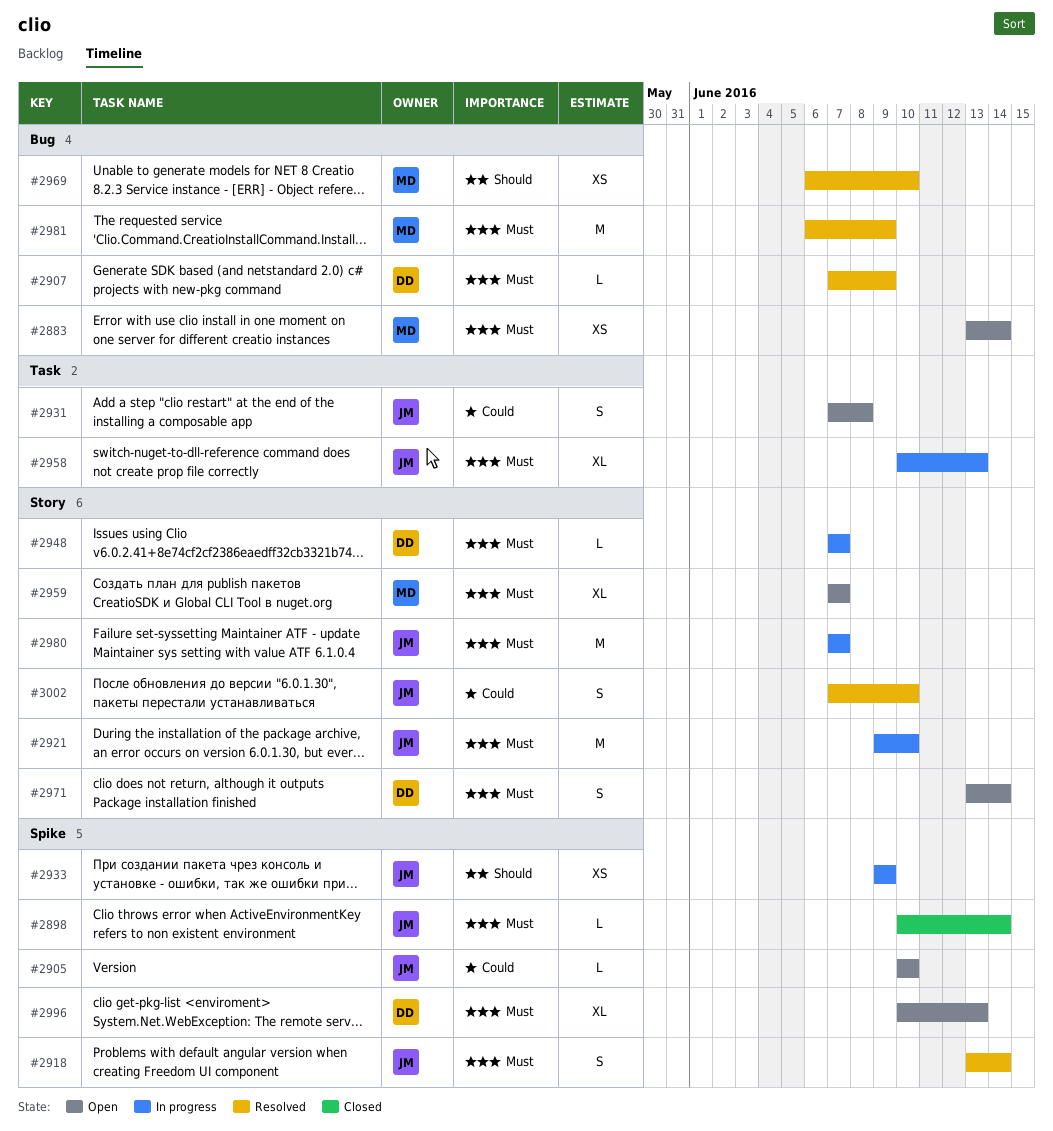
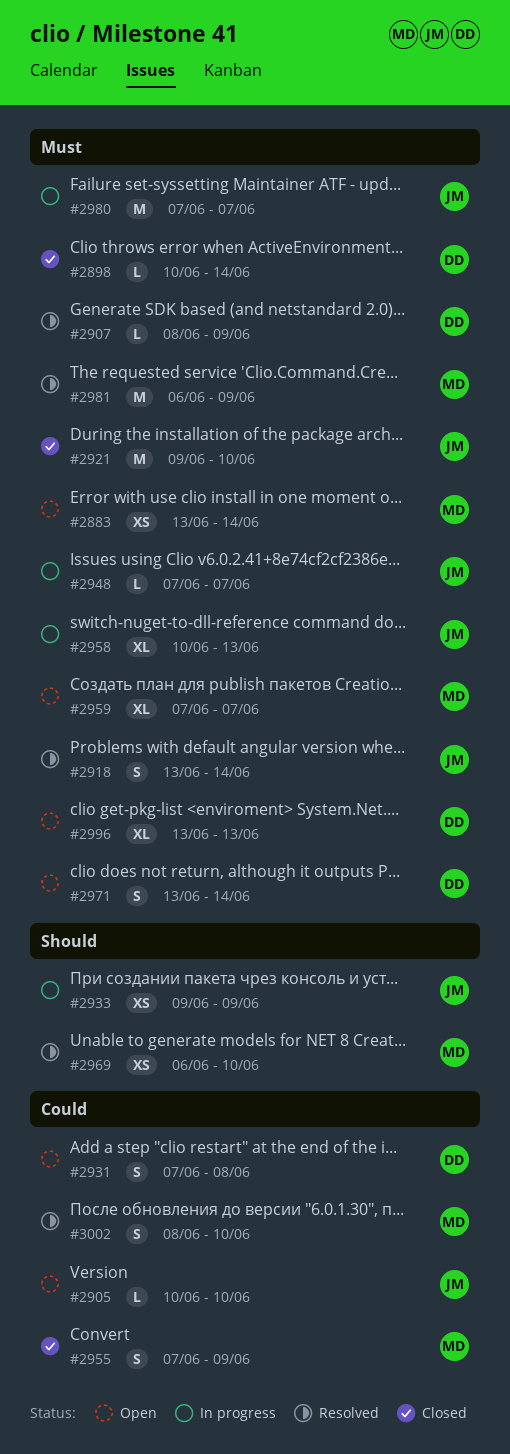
#2898, owner: JM -> DD
#2907, start: Jun 7 -> Jun 8
#2921, status: In progress -> Closed
#2931, owner: JM -> DD
#2948, owner: DD -> JM
#2955: none -> present
#2996, start: Jun 10 -> Jun 13
#3002, owner: JM -> MD
#3002, start: Jun 7 -> Jun 8

